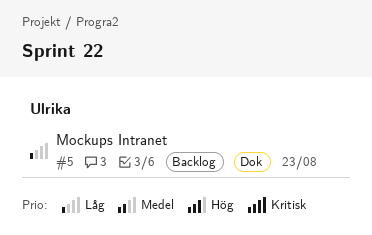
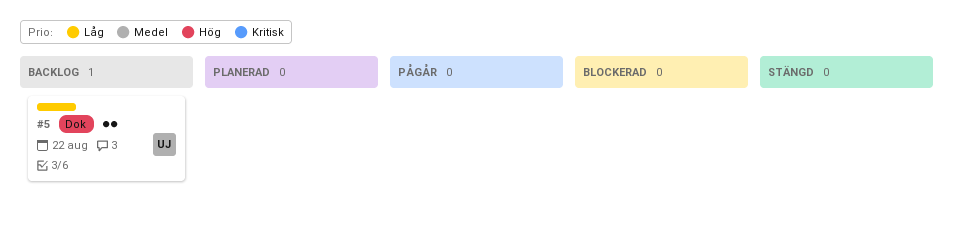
#5, due: Aug 23 -> Aug 22

